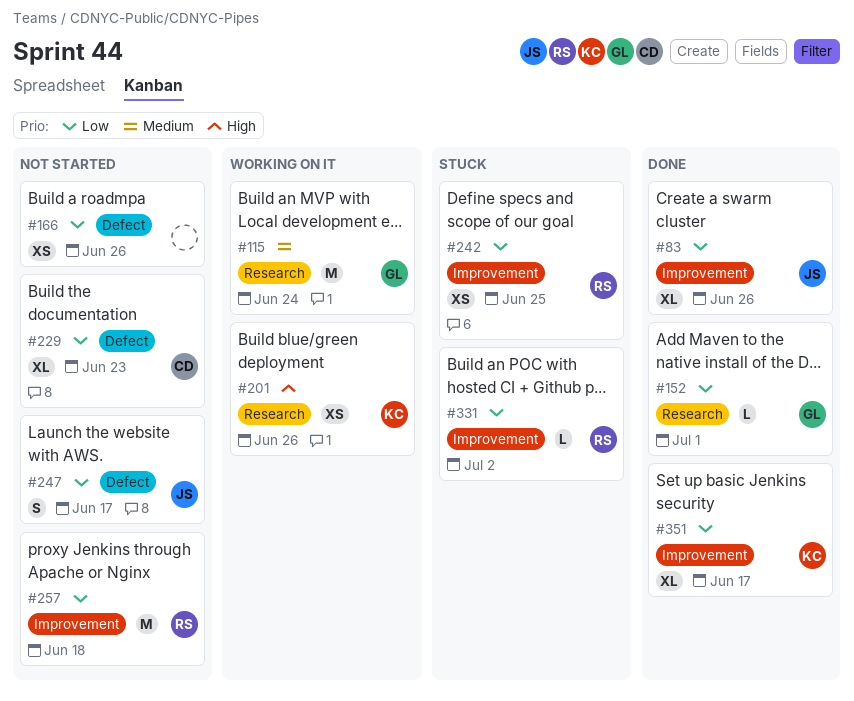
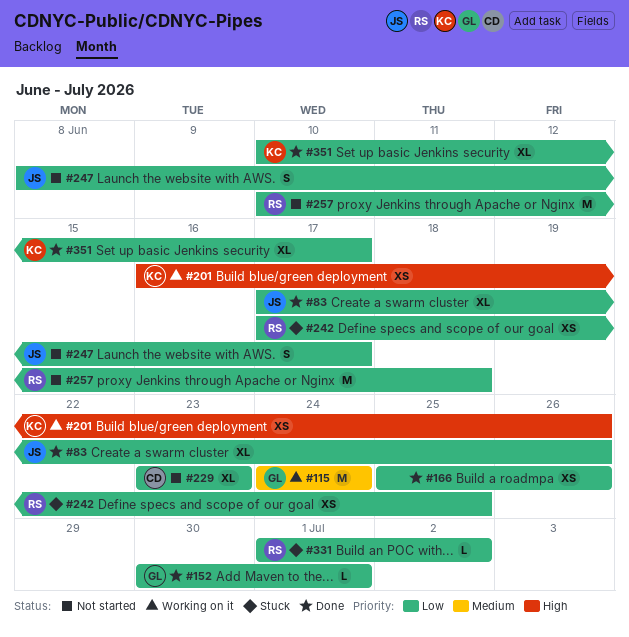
#166, status: Not started -> Done

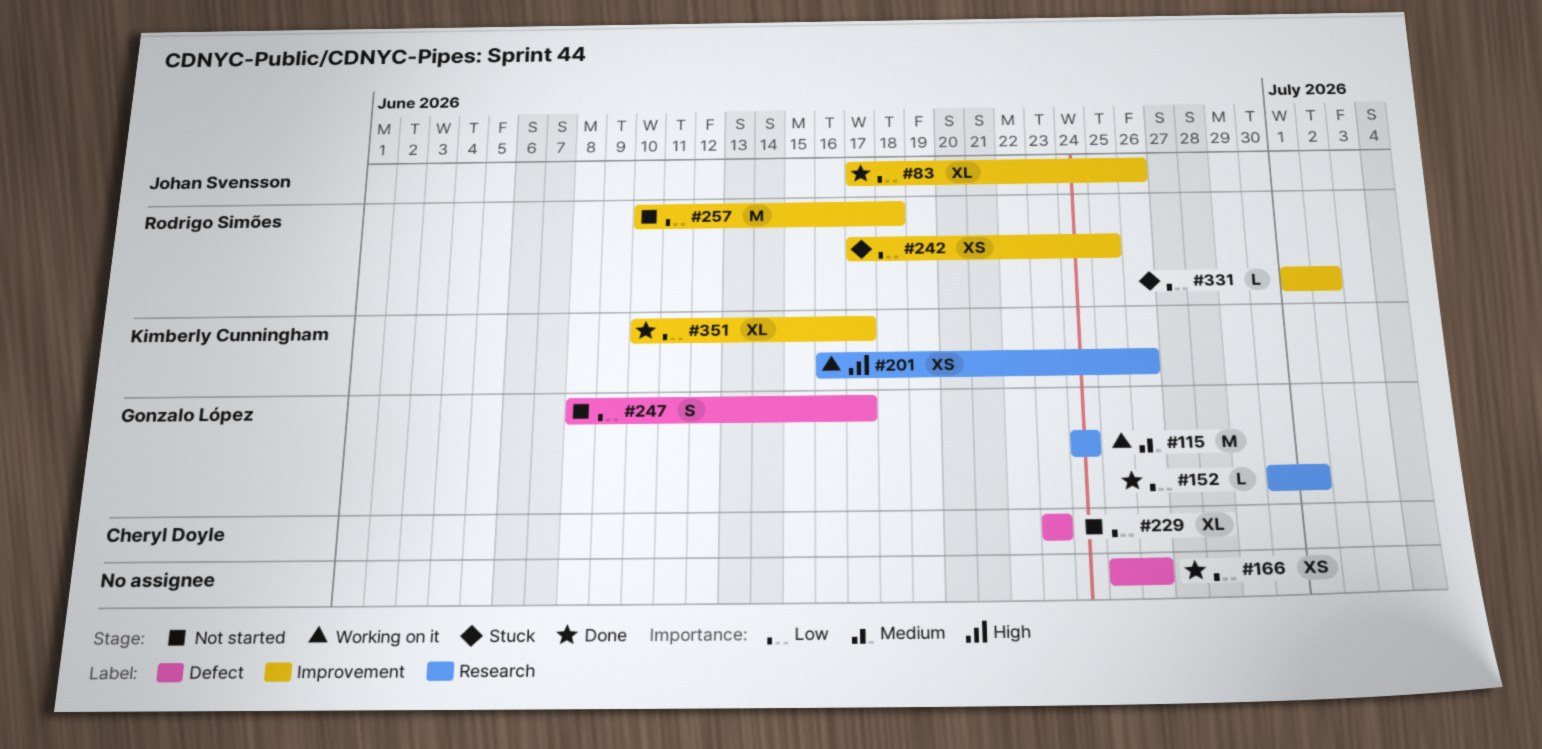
#247, owner: Johan Svensson -> Gonzalo López

